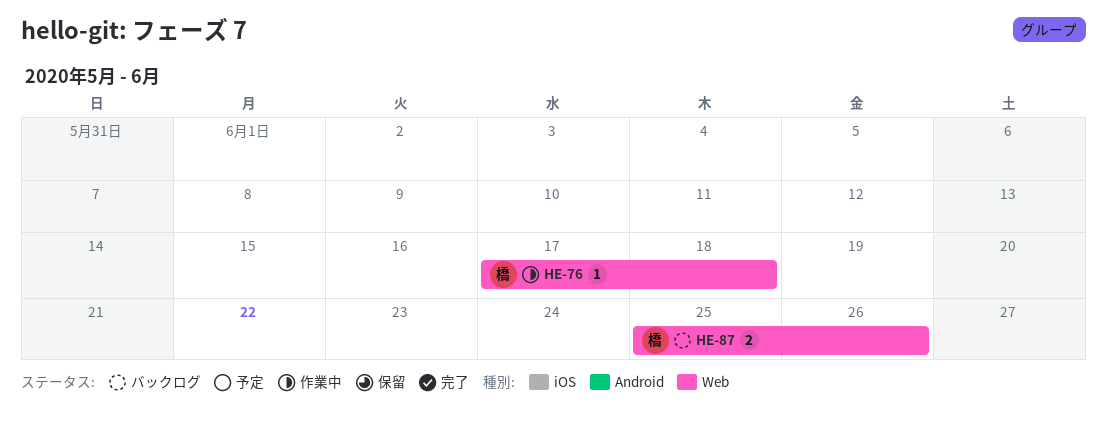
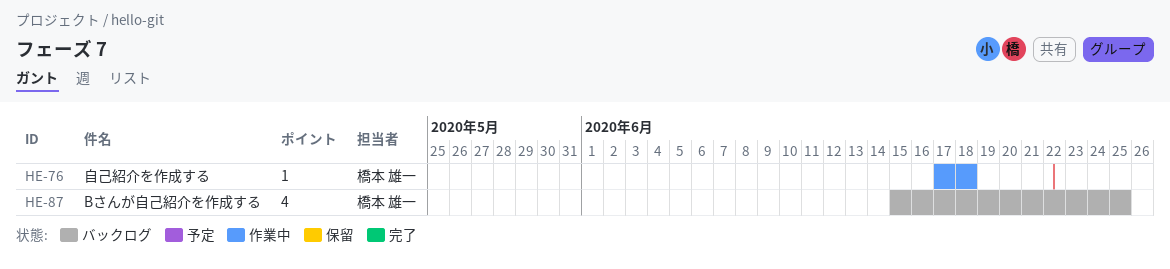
HE-87, estimate: 2 -> 4
HE-87, start: Jun 25 -> Jun 15
HE-87, due: Jun 26 -> Jun 25

